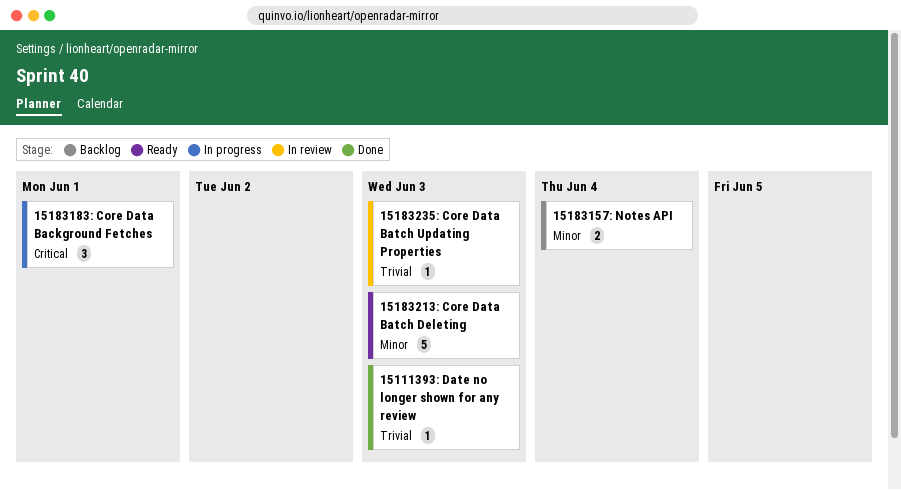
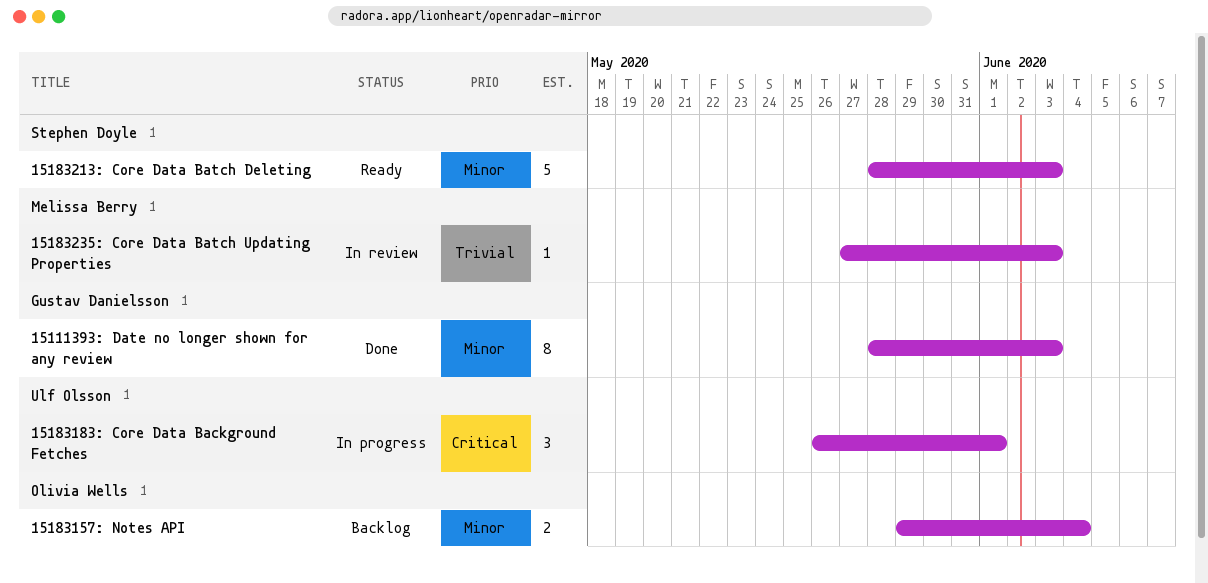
15111393: Date no longer shown for any review, priority: Trivial -> Minor
15111393: Date no longer shown for any review, estimate: 1 -> 8

